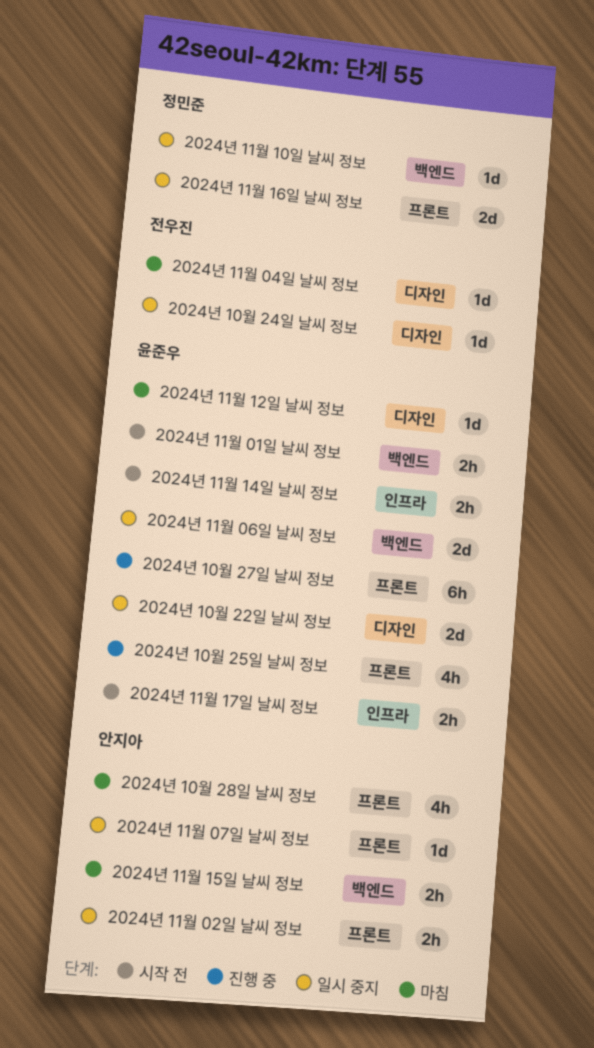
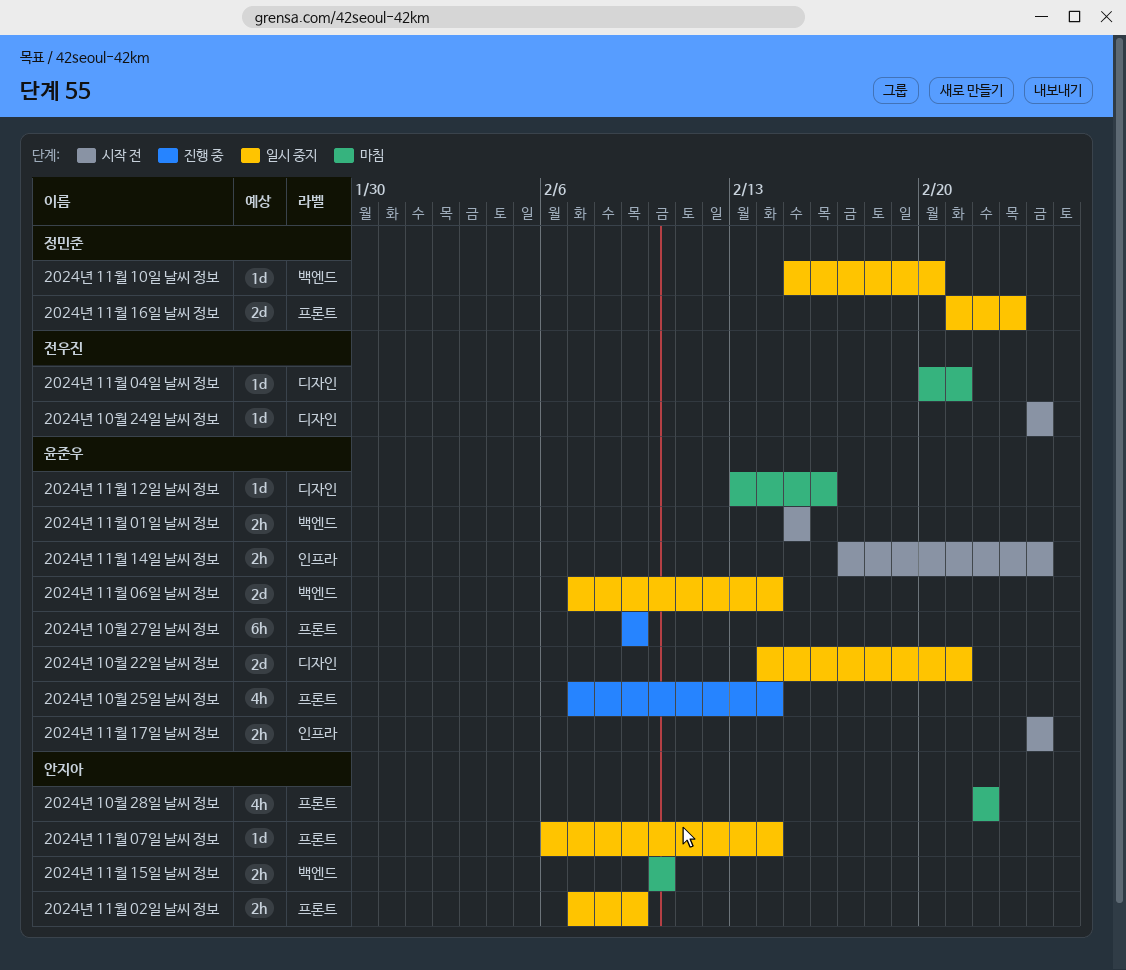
2024년 10월 24일 날씨 정보, status: 일시 중지 -> 시작 전

